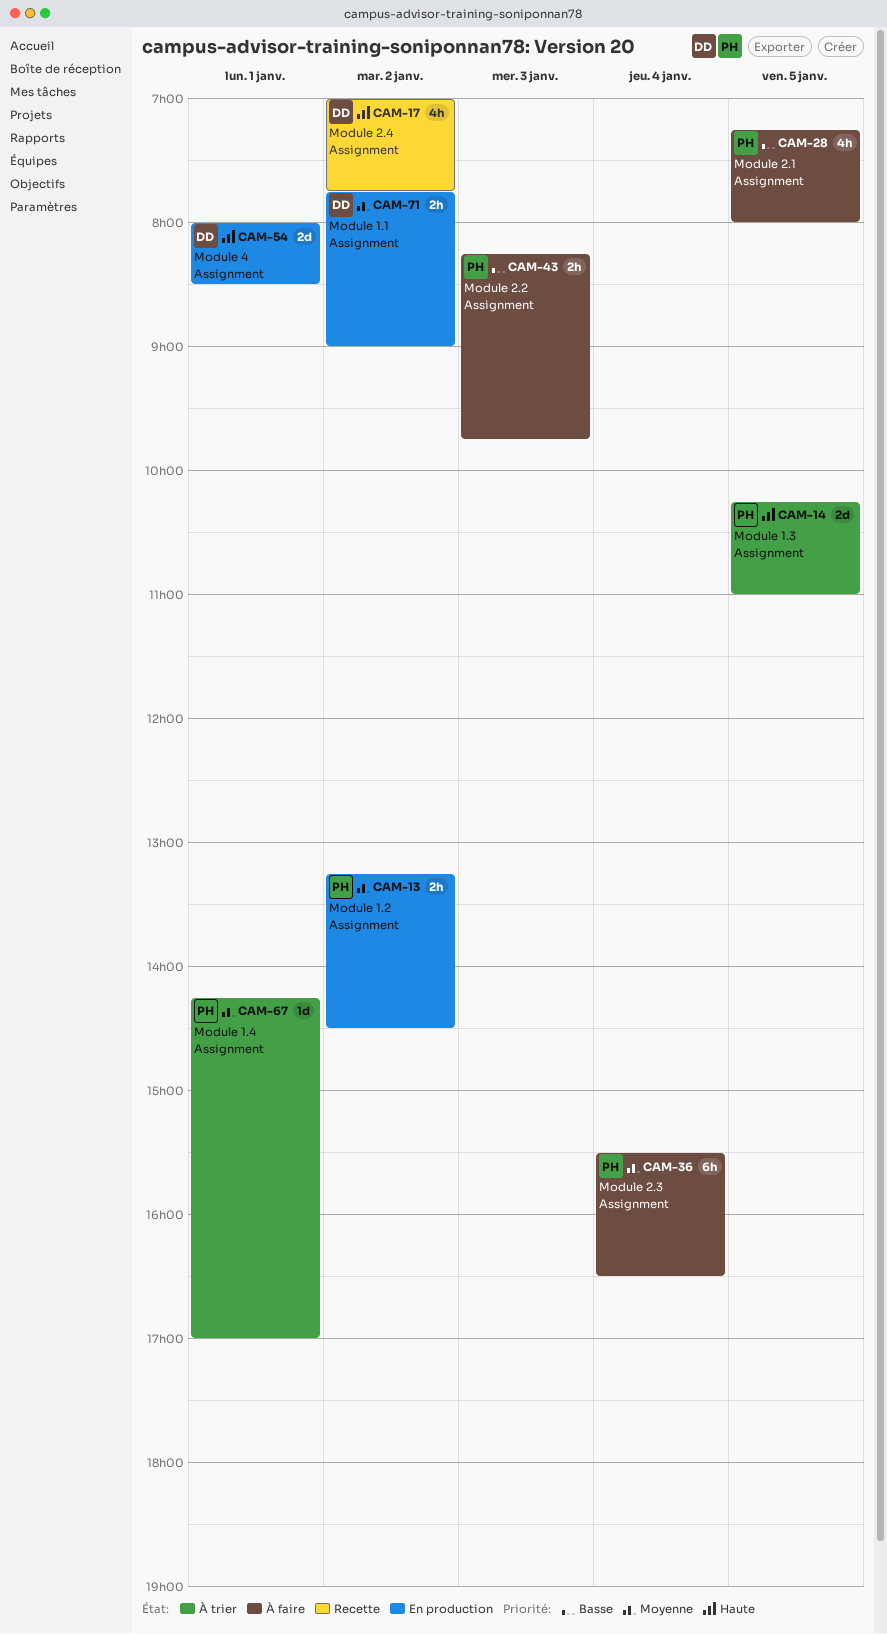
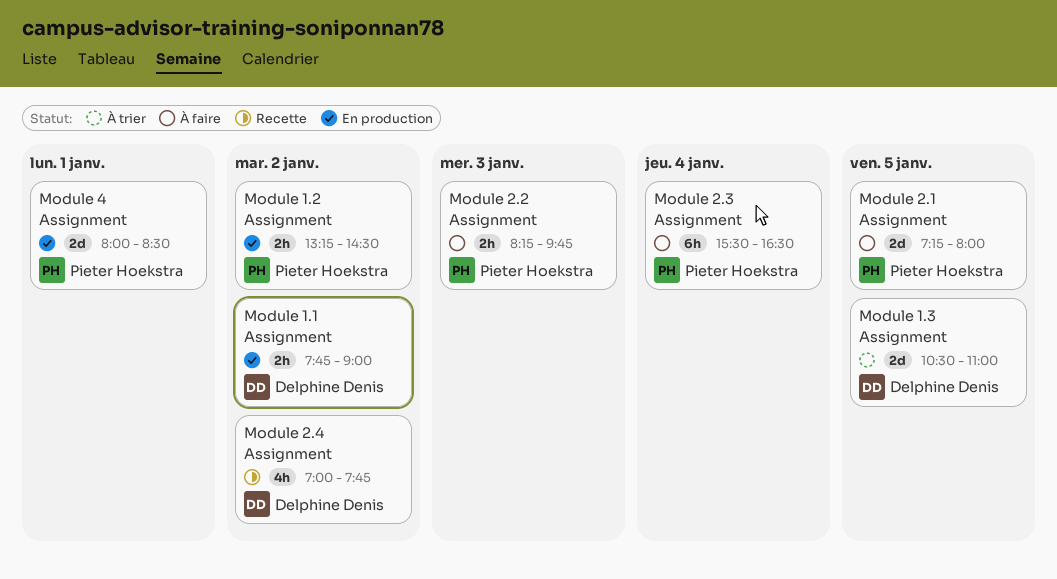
Module 1.3 Assignment, owner: Pieter Hoekstra -> Delphine Denis
Module 1.3 Assignment, begins: 10:15 -> 10:30
Module 1.4 Assignment: present -> none
Module 2.1 Assignment, estimate: 4h -> 2d
Module 4 Assignment, owner: Delphine Denis -> Pieter Hoekstra

